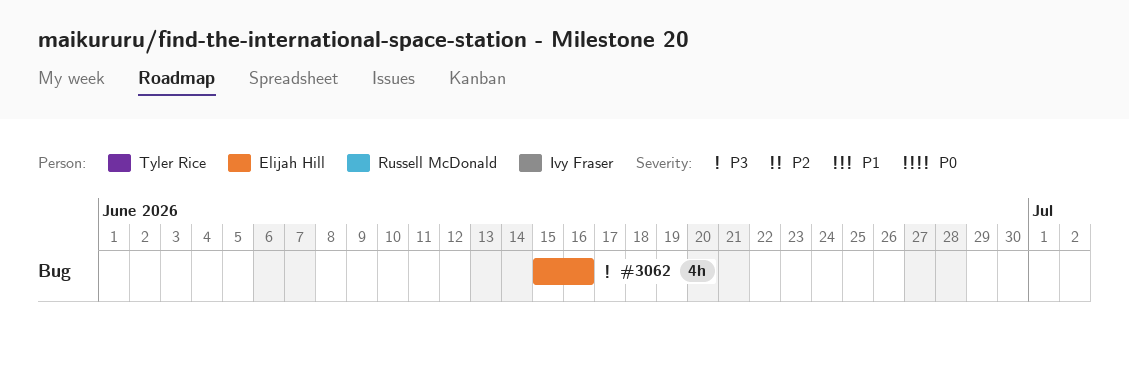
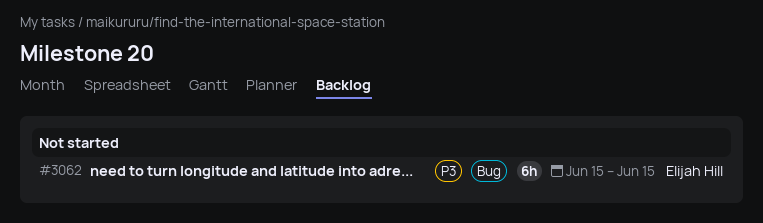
#3062, estimate: 4h -> 6h
#3062, due: Jun 16 -> Jun 15

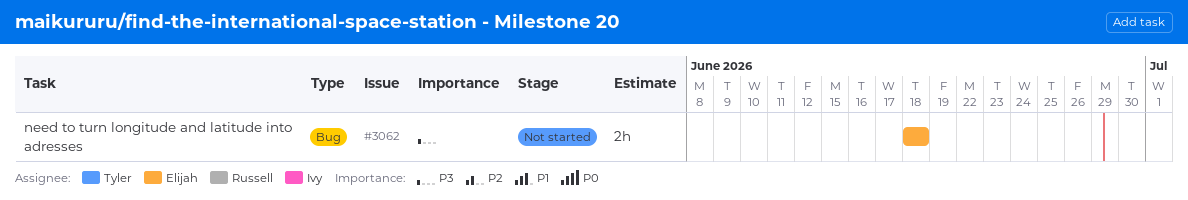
#3062, estimate: 6h -> 2h
#3062, start: Jun 15 -> Jun 18
#3062, due: Jun 15 -> Jun 18

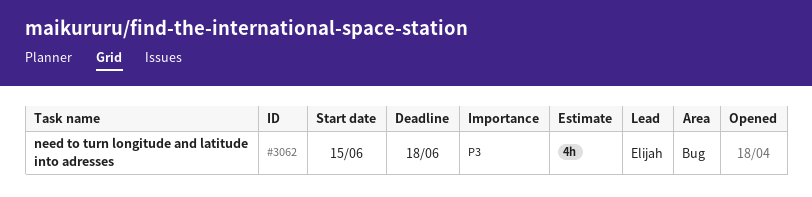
#3062, estimate: 2h -> 4h
#3062, start: Jun 18 -> Jun 15

